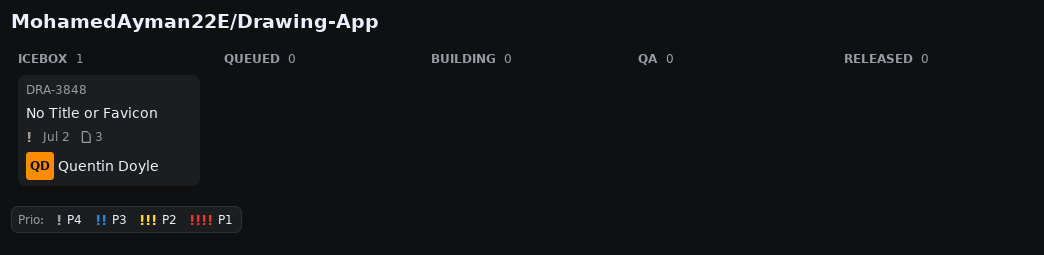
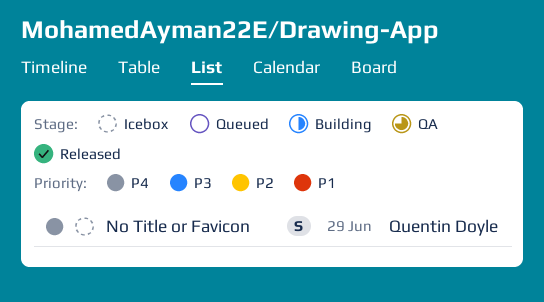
No Title or Favicon, due: Jul 2 -> Jun 29

